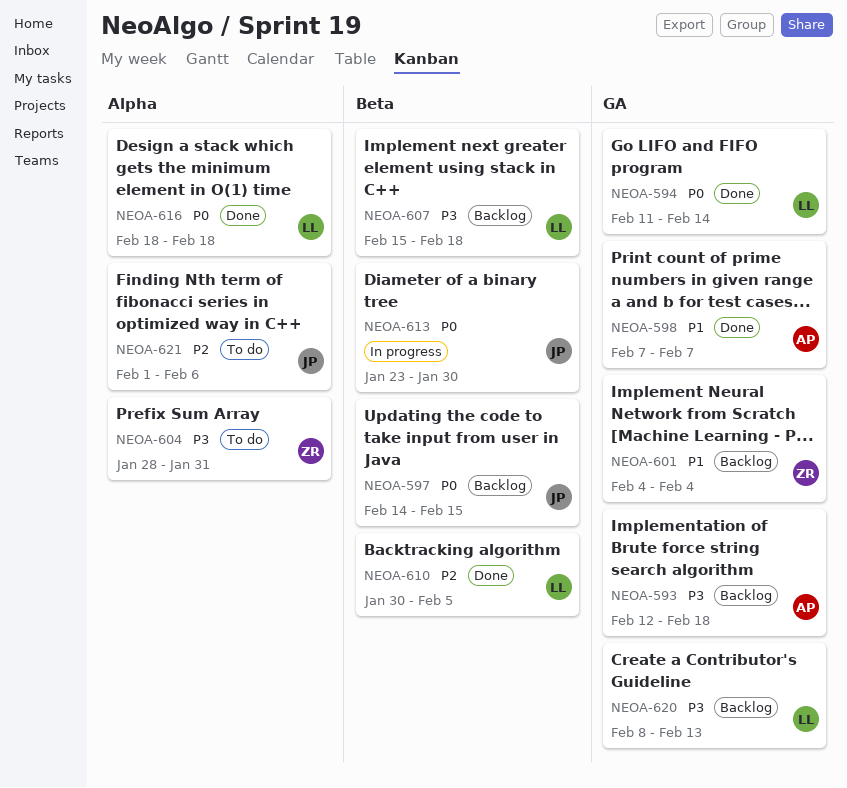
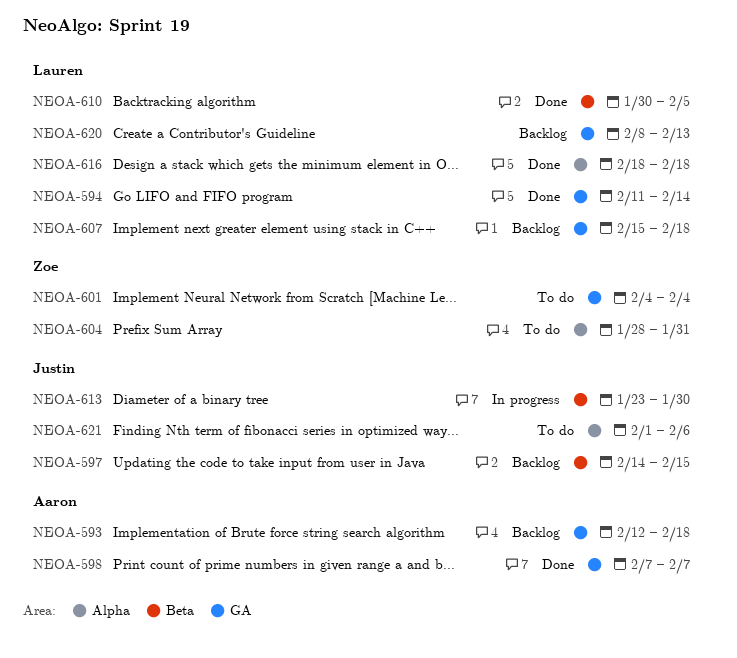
NEOA-601, status: Backlog -> To do
NEOA-607, label: Beta -> GA

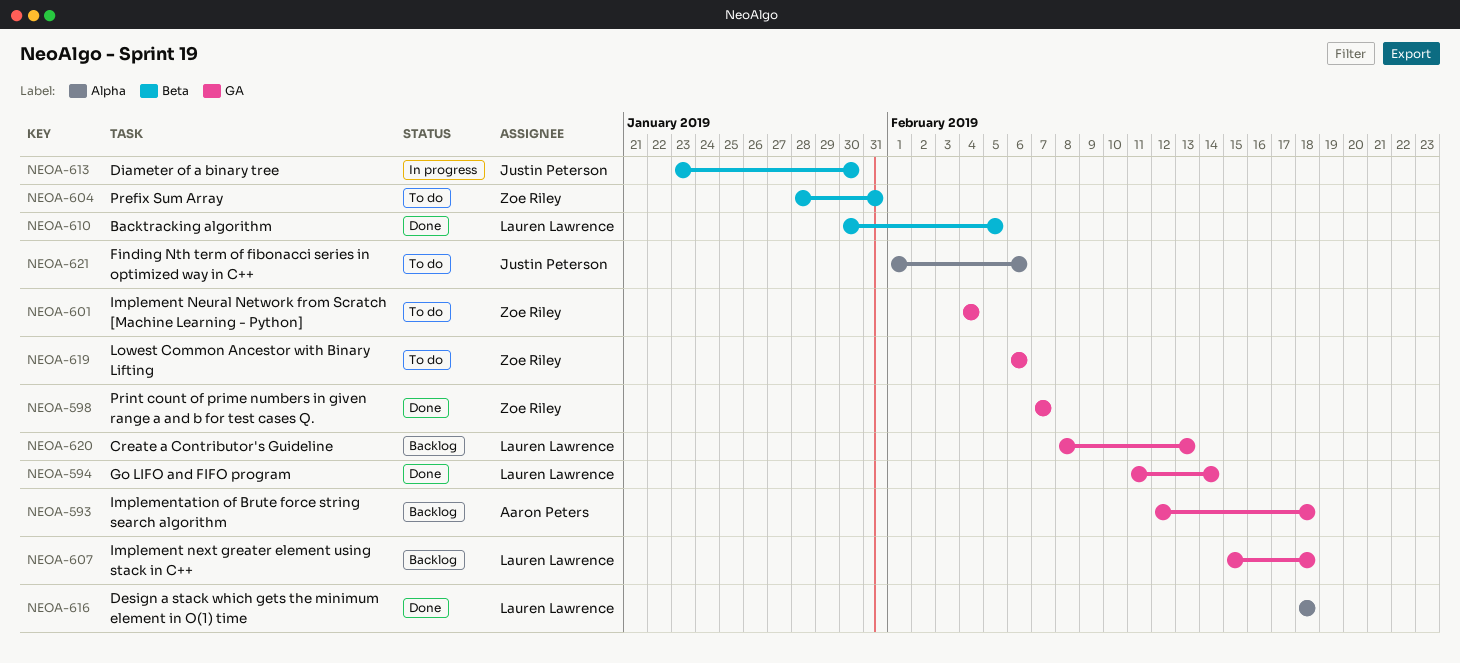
NEOA-597: present -> none
NEOA-598, owner: Aaron Peters -> Zoe Riley
NEOA-604, label: Alpha -> Beta
NEOA-619: none -> present

